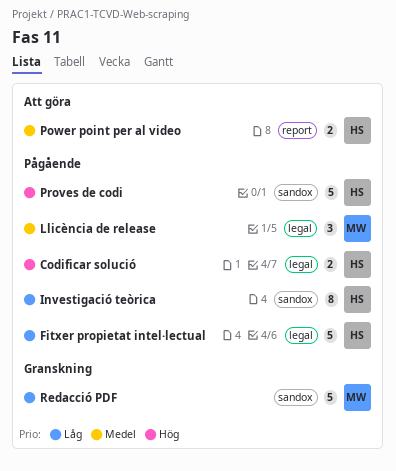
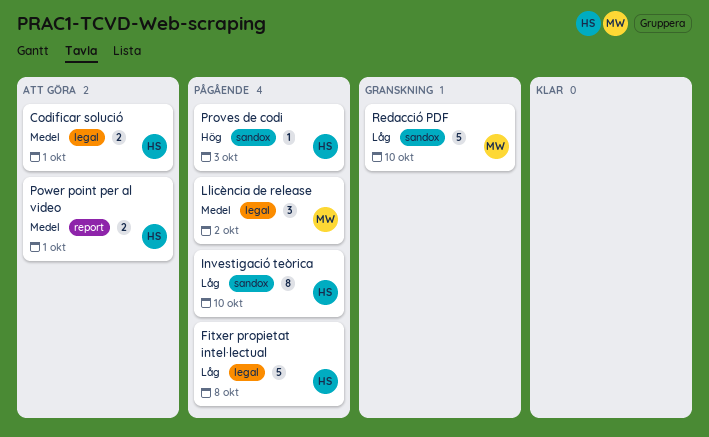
Codificar solució, status: Pågående -> Att göra
Codificar solució, priority: Hög -> Medel
Proves de codi, estimate: 5 -> 1

